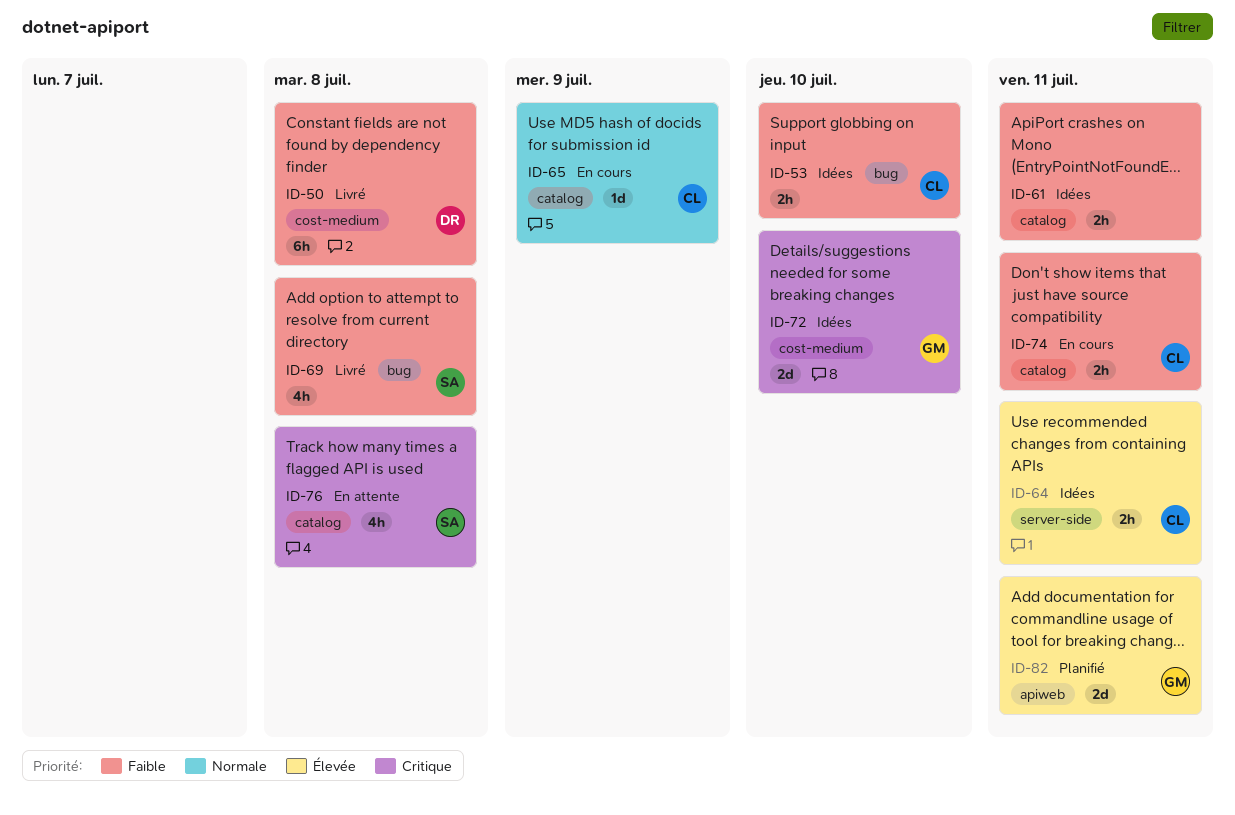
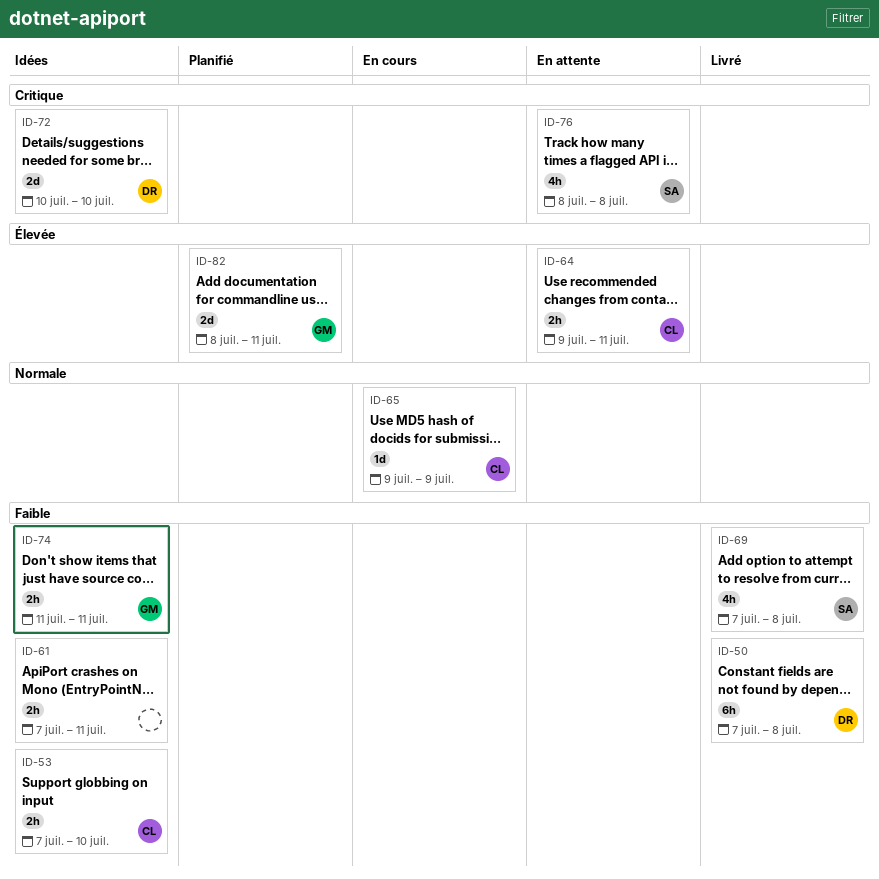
ID-64, status: Idées -> En attente
ID-72, owner: GM -> DR
ID-74, status: En cours -> Idées
ID-74, owner: CL -> GM

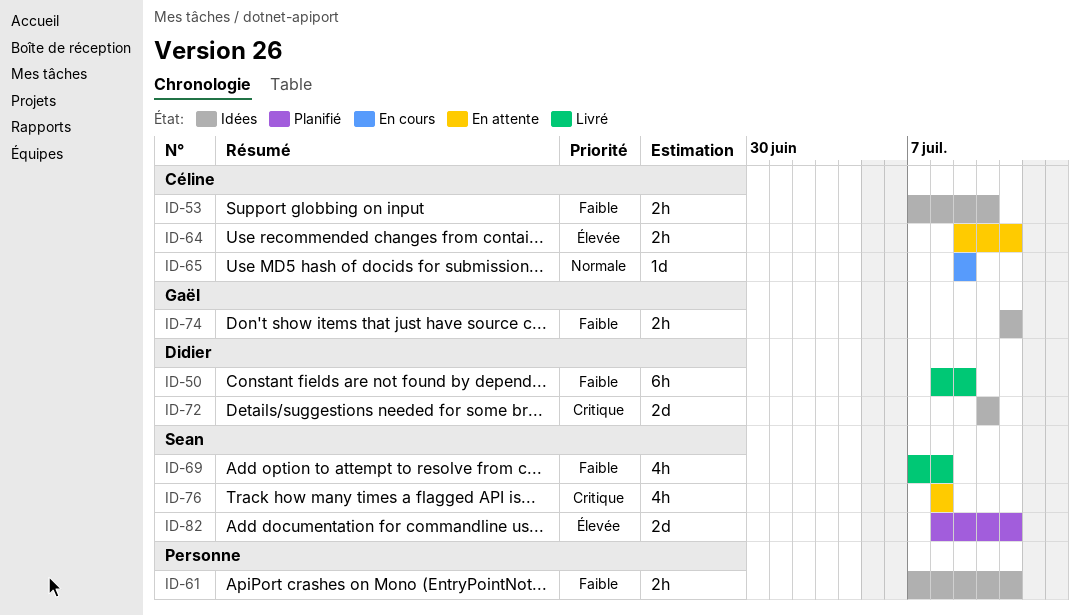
ID-50, start: Jul 7 -> Jul 8
ID-50, due: Jul 8 -> Jul 9
ID-82, owner: Gaël -> Sean

